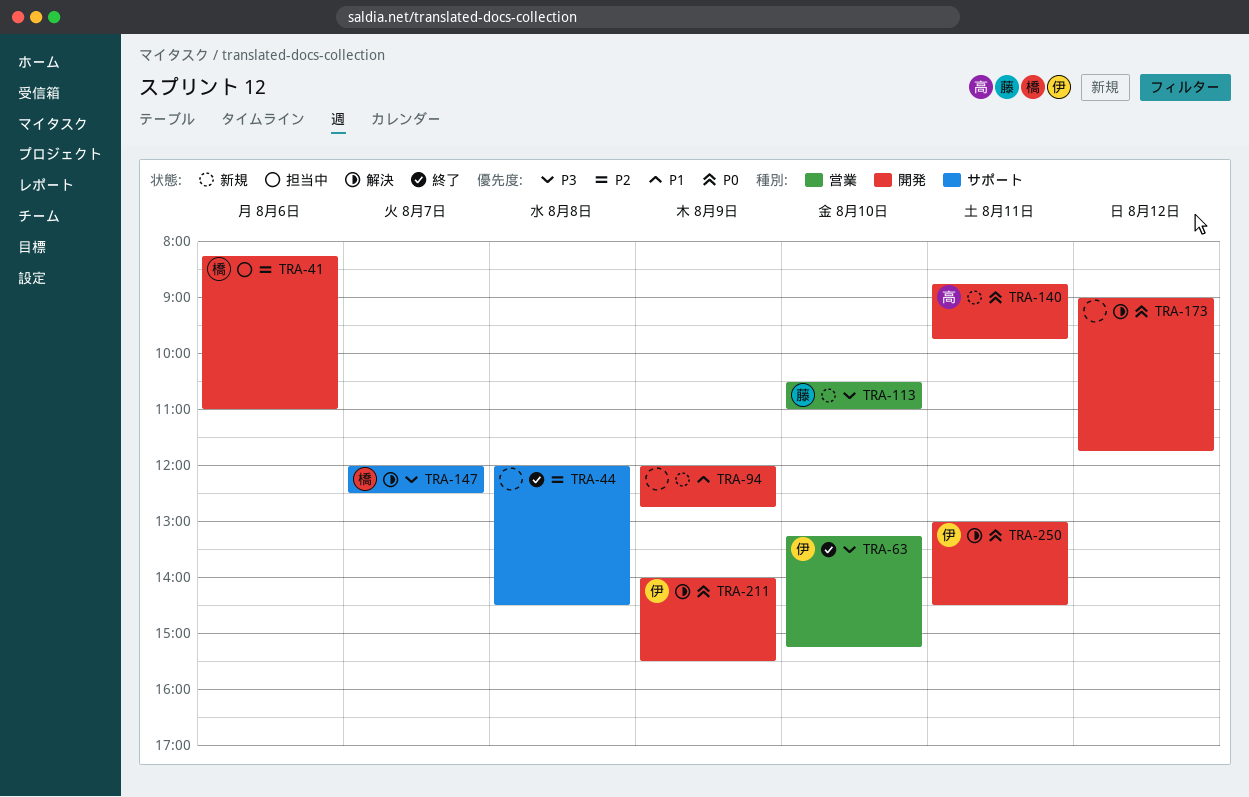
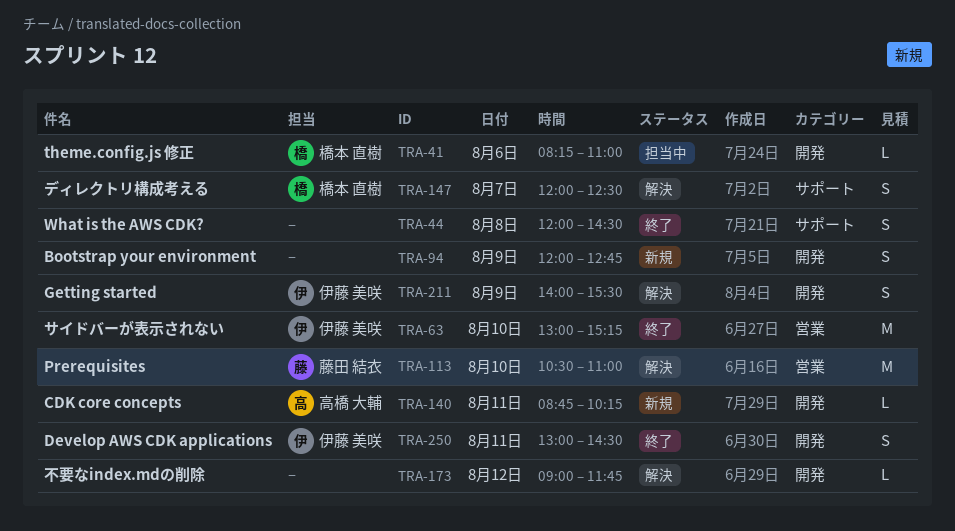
TRA-63, begins: 13:15 -> 13:00
TRA-113, status: 新規 -> 解決
TRA-140, ends: 09:45 -> 10:15
TRA-250, status: 解決 -> 終了

